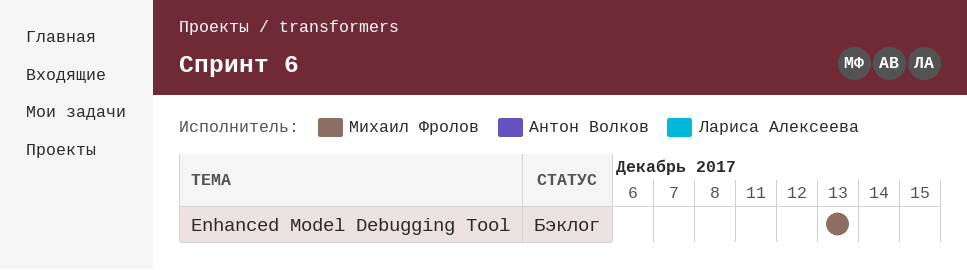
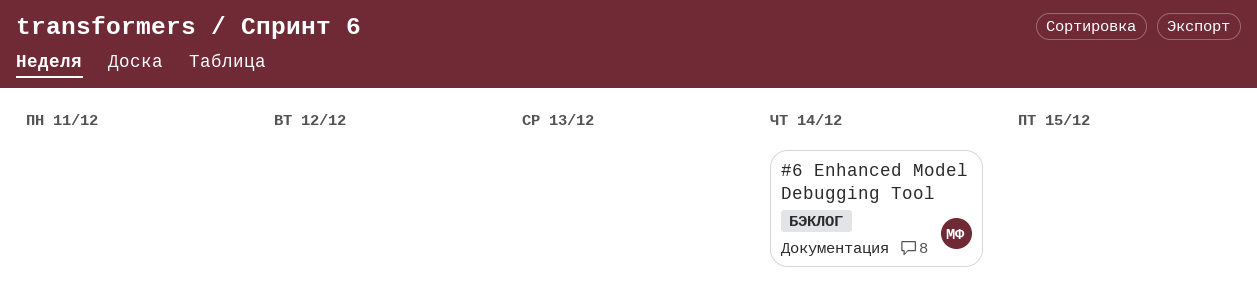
Enhanced Model Debugging Tool, due: Dec 13 -> Dec 14

